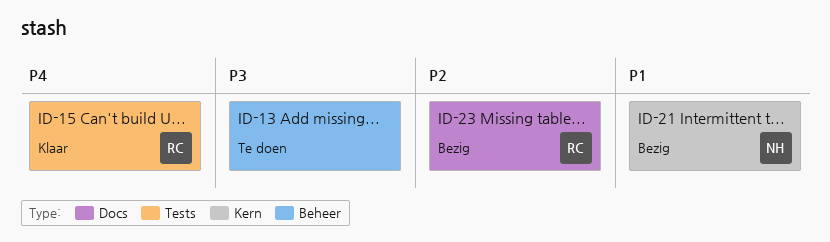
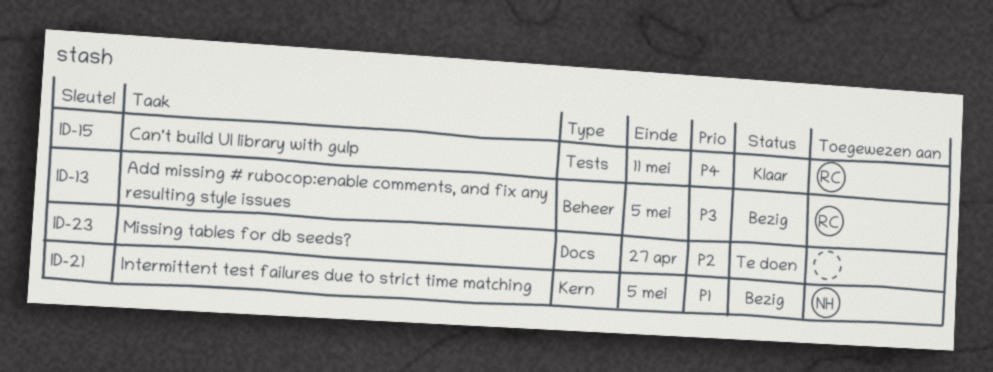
ID-13, status: Te doen -> Bezig
ID-13, owner: none -> RC
ID-23, status: Bezig -> Te doen
ID-23, owner: RC -> none

